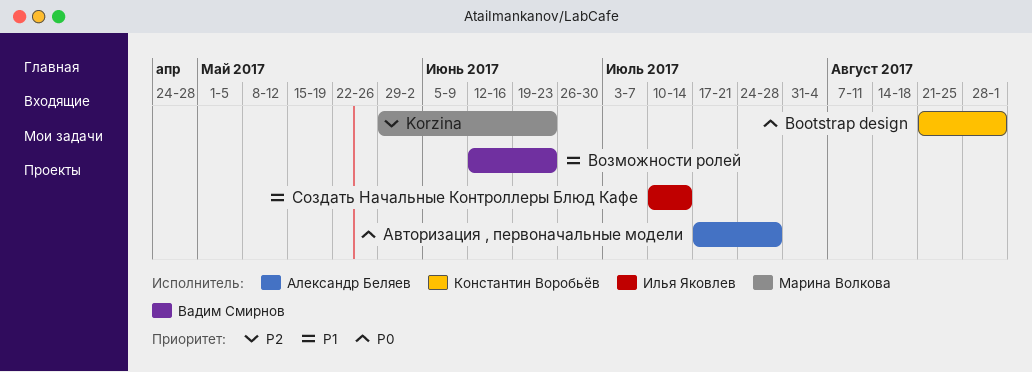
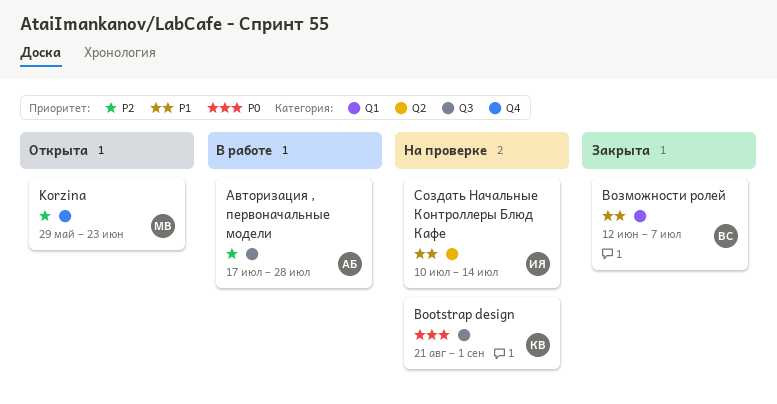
Авторизация , первоначальные модели, priority: P0 -> P2
Возможности ролей, due: Jun 23 -> Jul 7

